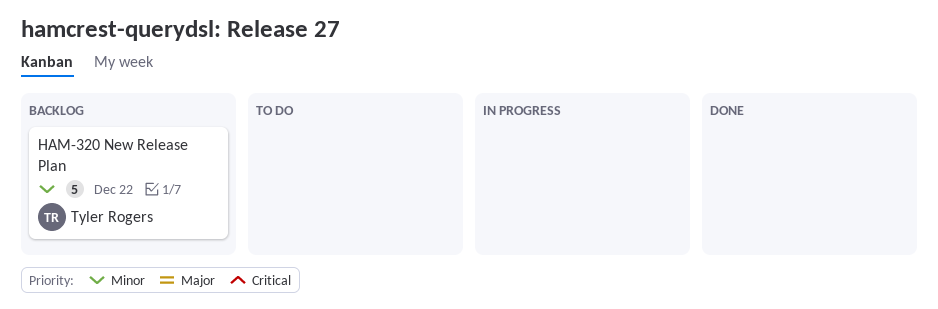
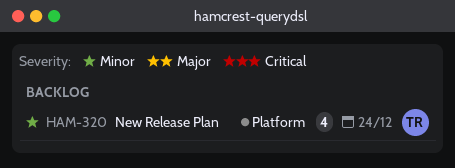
HAM-320, estimate: 5 -> 4
HAM-320, due: Dec 22 -> Dec 24

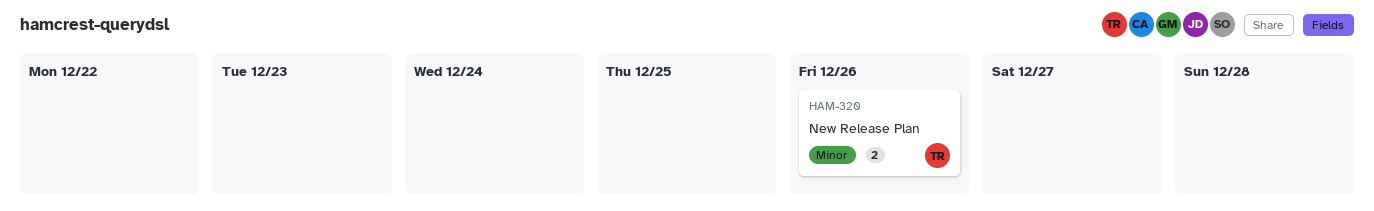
HAM-320, estimate: 4 -> 2
HAM-320, due: Dec 24 -> Dec 26

